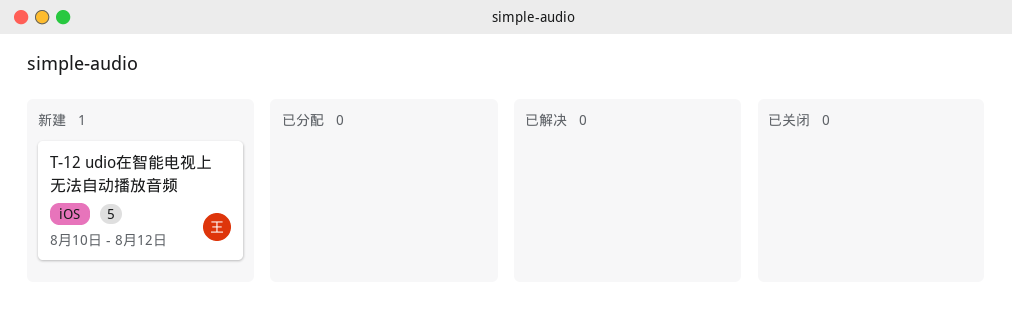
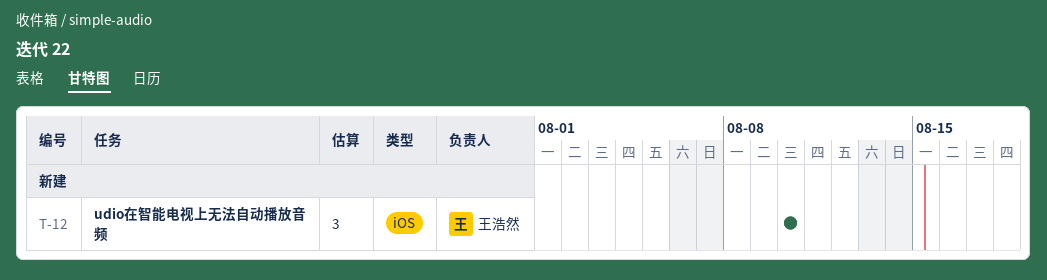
T-12, estimate: 5 -> 3
T-12, due: Aug 12 -> Aug 10

